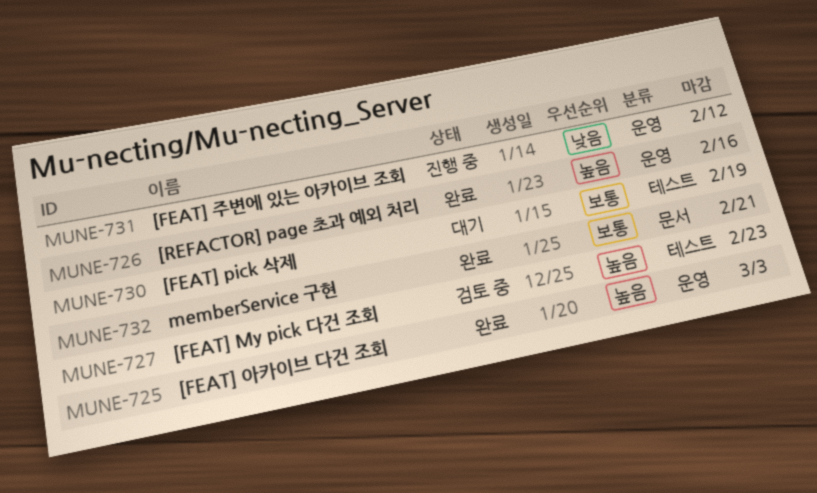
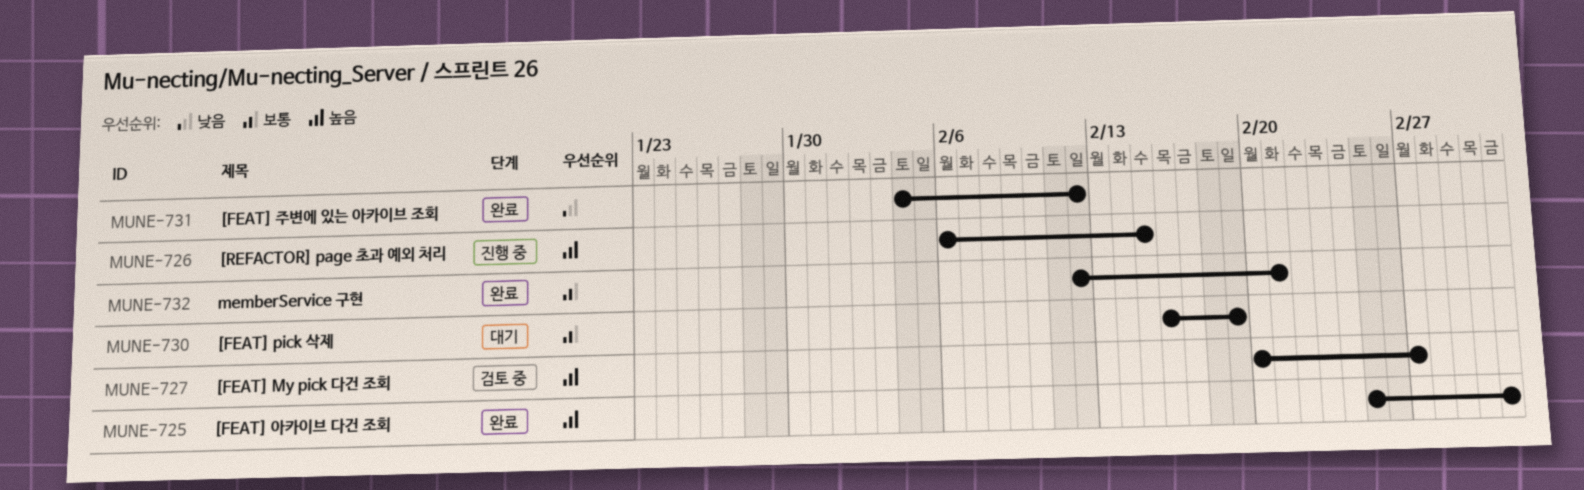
MUNE-726, status: 완료 -> 진행 중
MUNE-726, due: Feb 16 -> Feb 15
MUNE-727, due: Feb 23 -> Feb 27
MUNE-731, status: 진행 중 -> 완료

